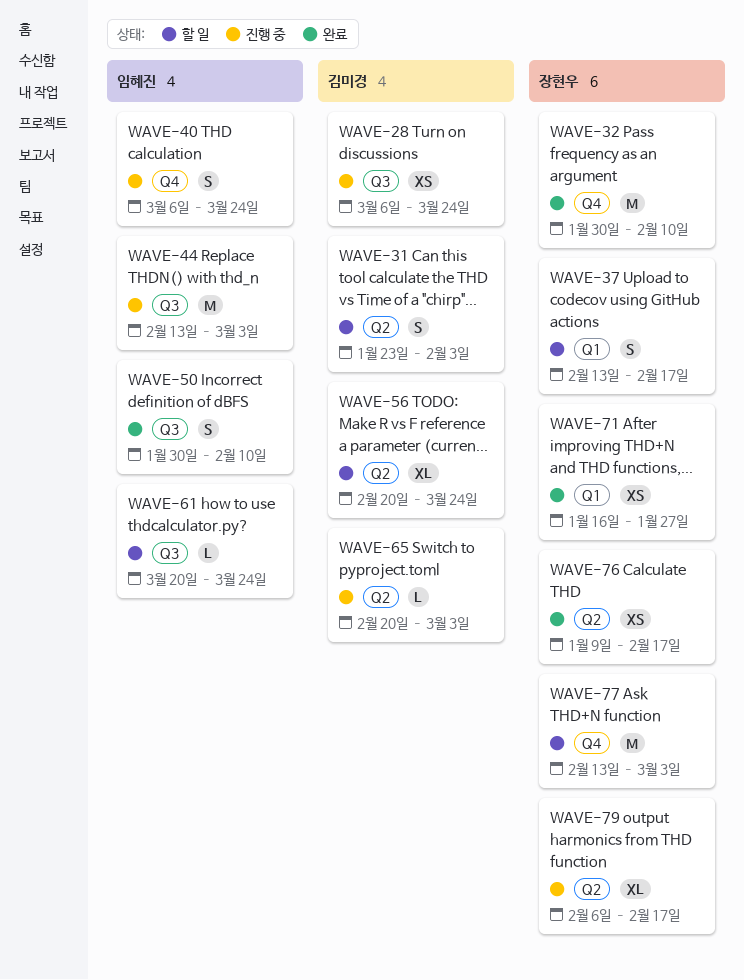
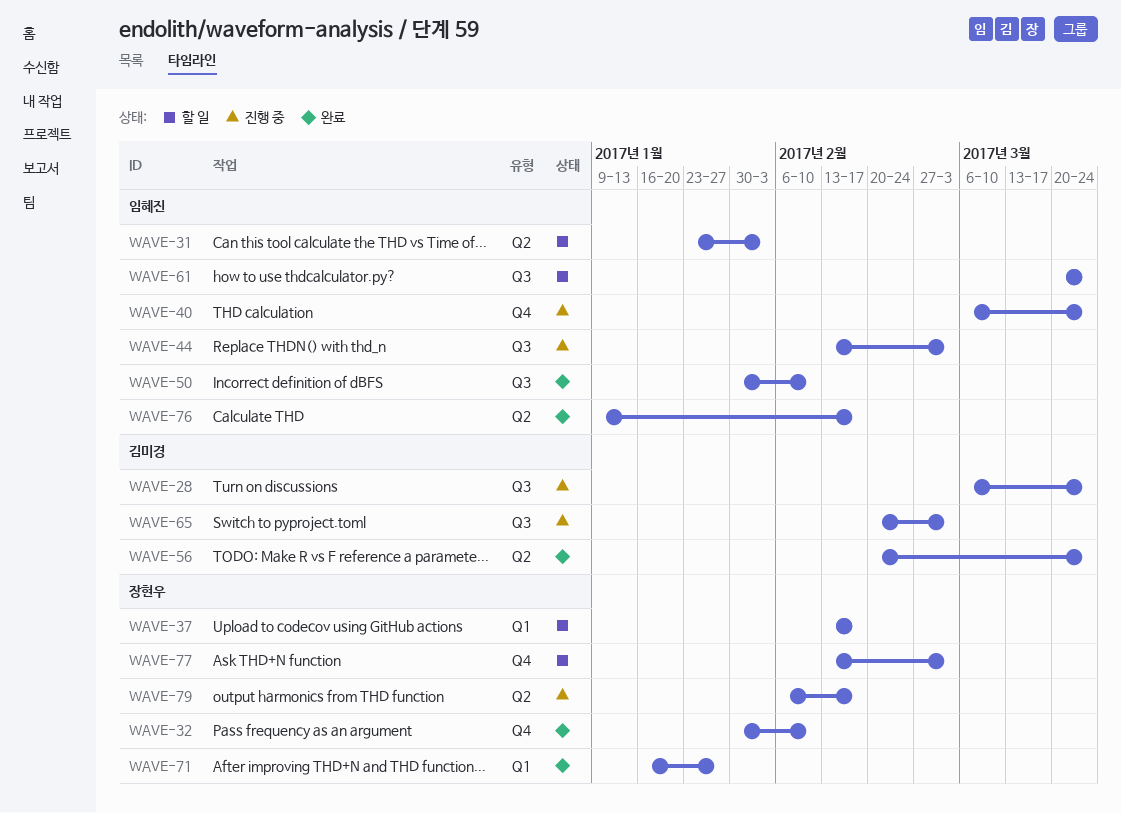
WAVE-31, owner: 김미경 -> 임혜진
WAVE-56, status: 할 일 -> 완료
WAVE-65, label: Q2 -> Q3
WAVE-76, owner: 장현우 -> 임혜진

